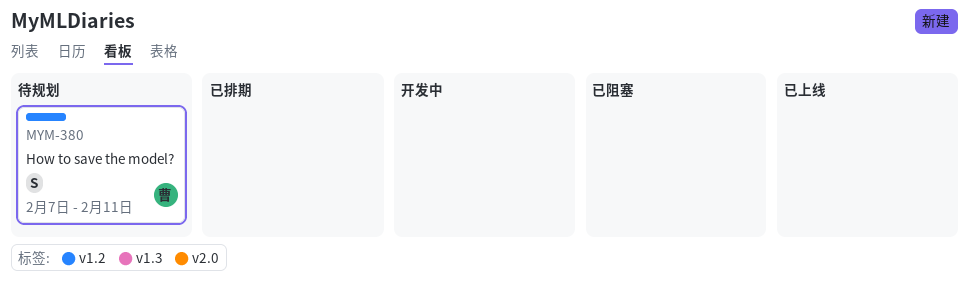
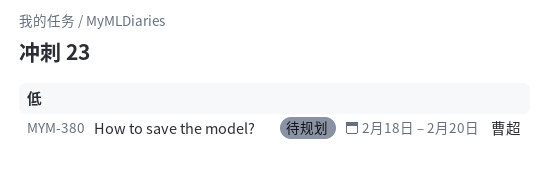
MYM-380, start: Feb 7 -> Feb 18
MYM-380, due: Feb 11 -> Feb 20

